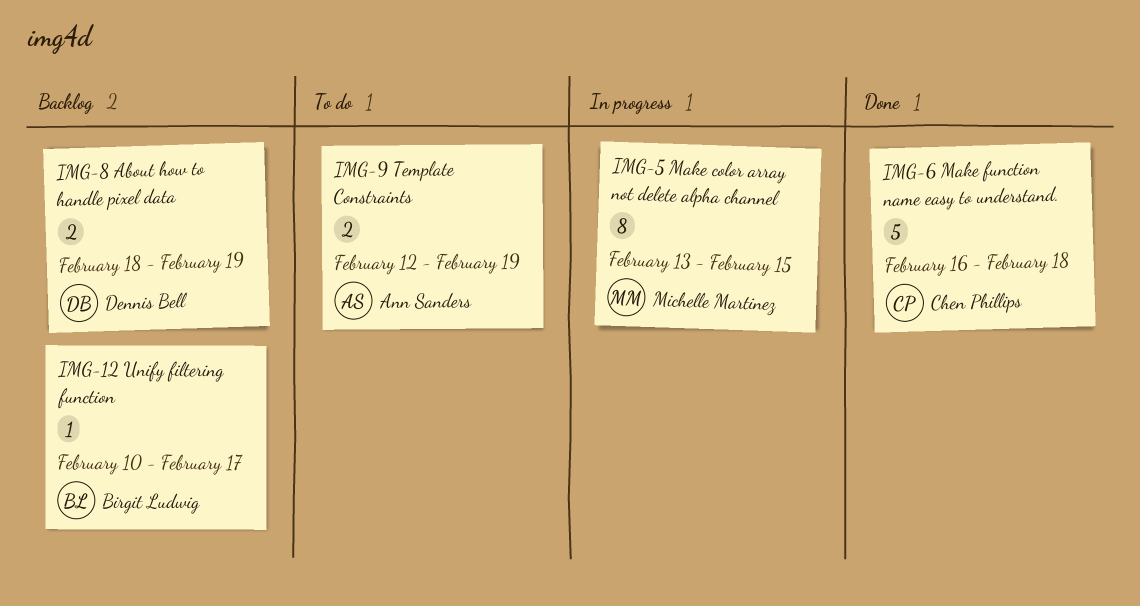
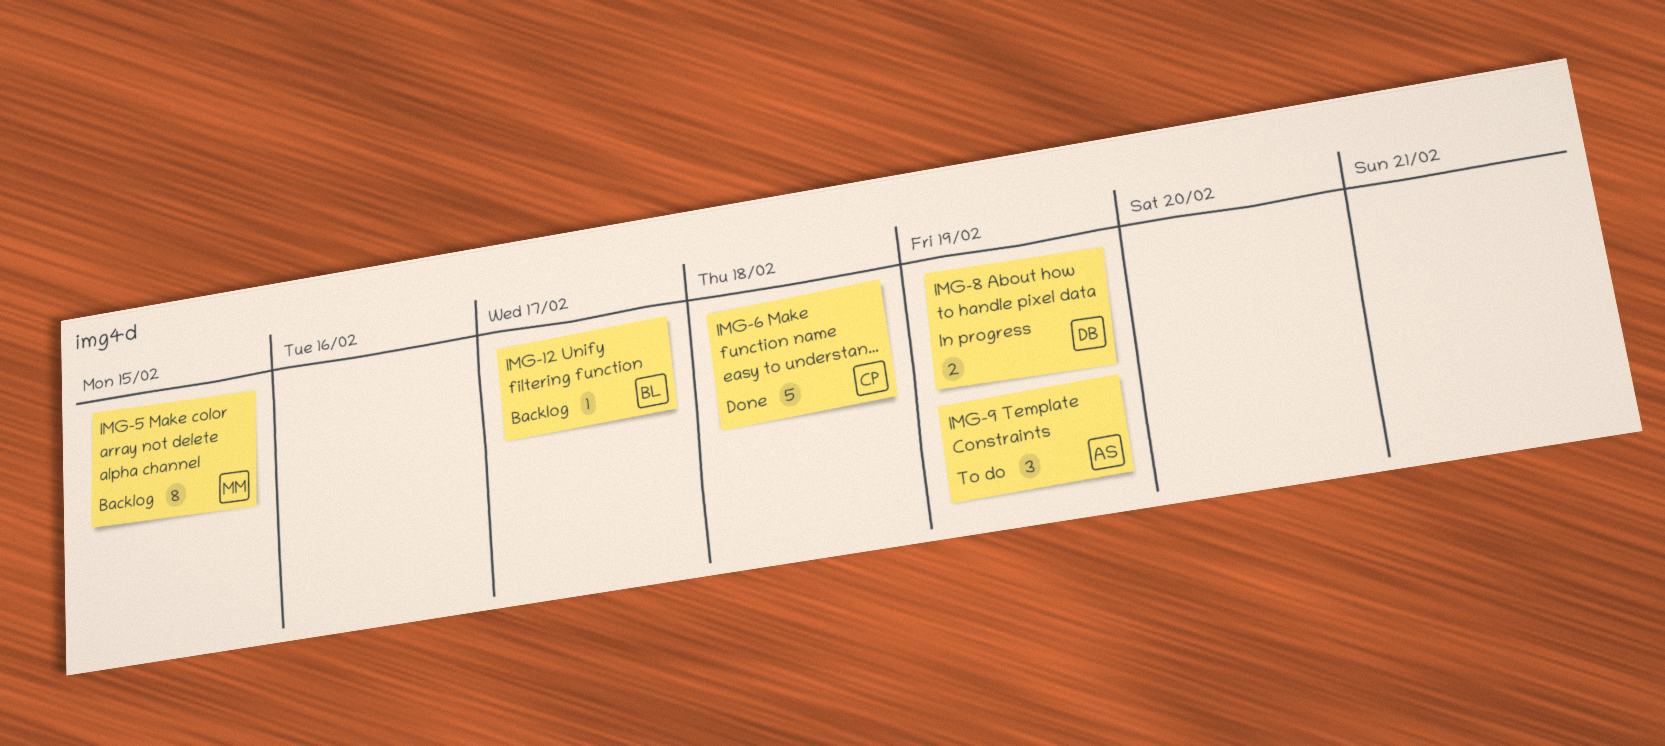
IMG-5, status: In progress -> Backlog
IMG-8, status: Backlog -> In progress
IMG-9, estimate: 2 -> 3

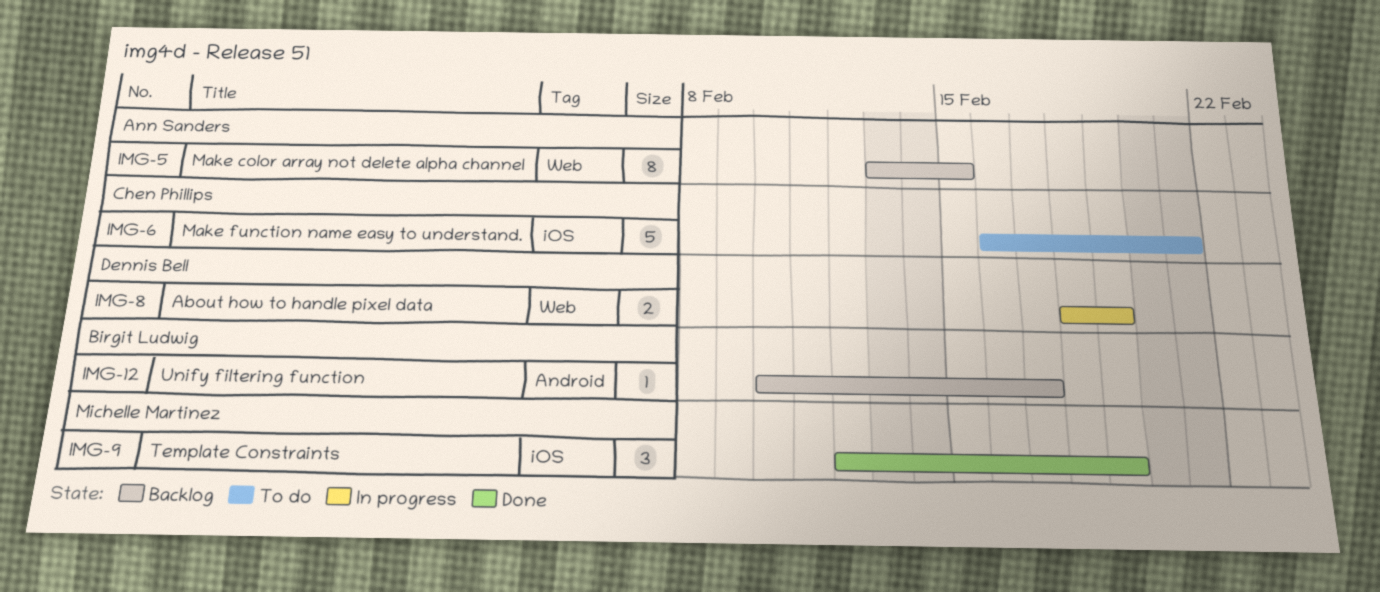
IMG-5, owner: Michelle Martinez -> Ann Sanders
IMG-6, status: Done -> To do
IMG-6, due: Feb 18 -> Feb 21
IMG-9, status: To do -> Done
IMG-9, owner: Ann Sanders -> Michelle Martinez

